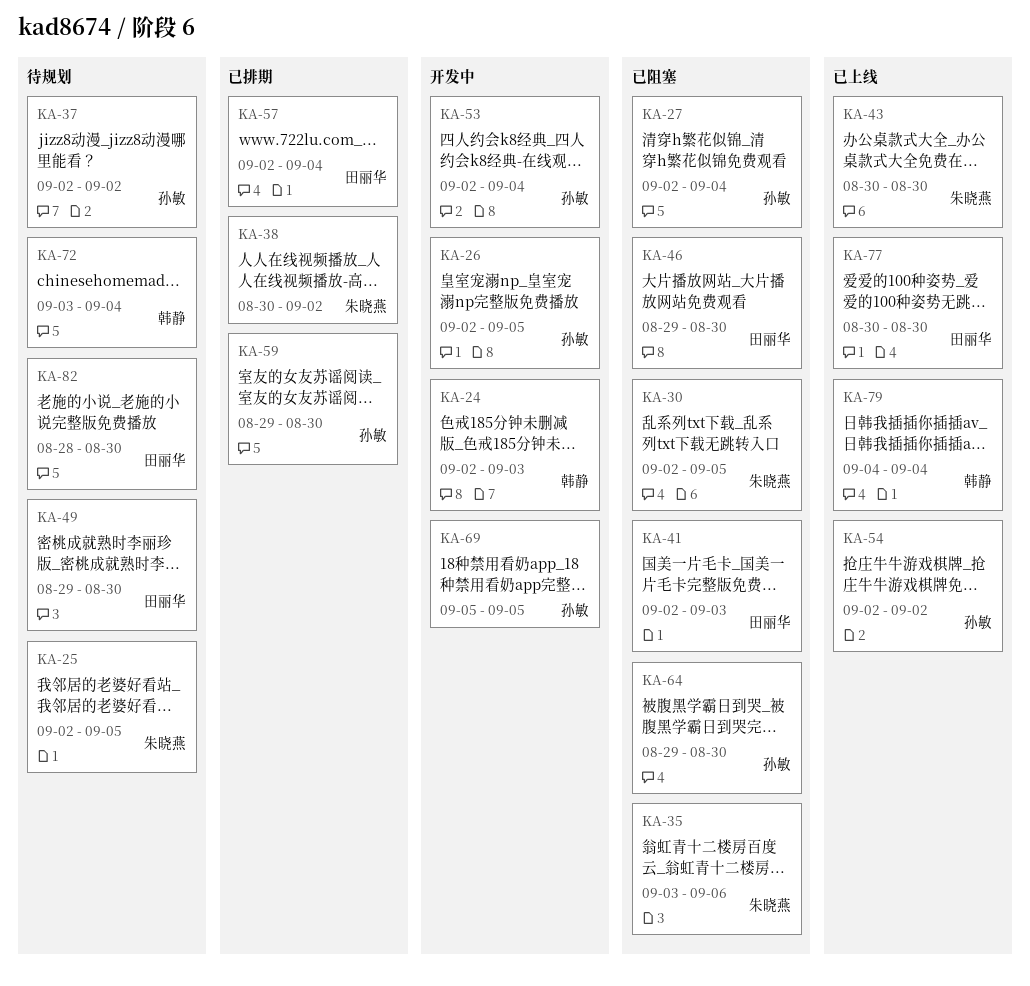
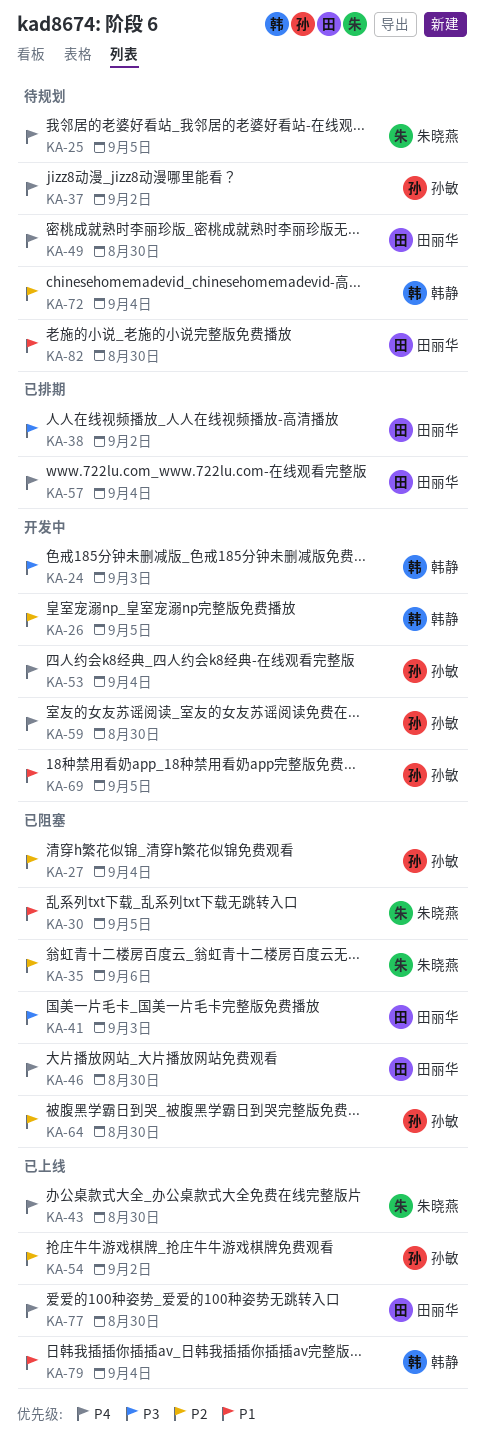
KA-26, owner: 孙敏 -> 韩静
KA-38, owner: 朱晓燕 -> 田丽华
KA-59, status: 已排期 -> 开发中

